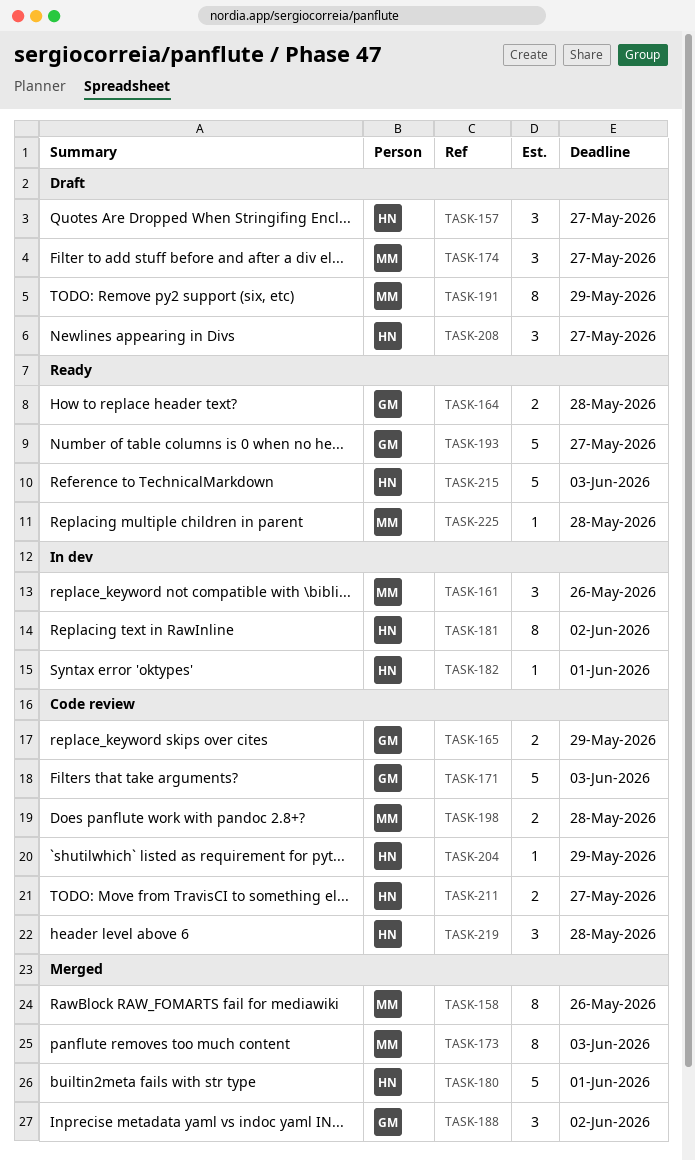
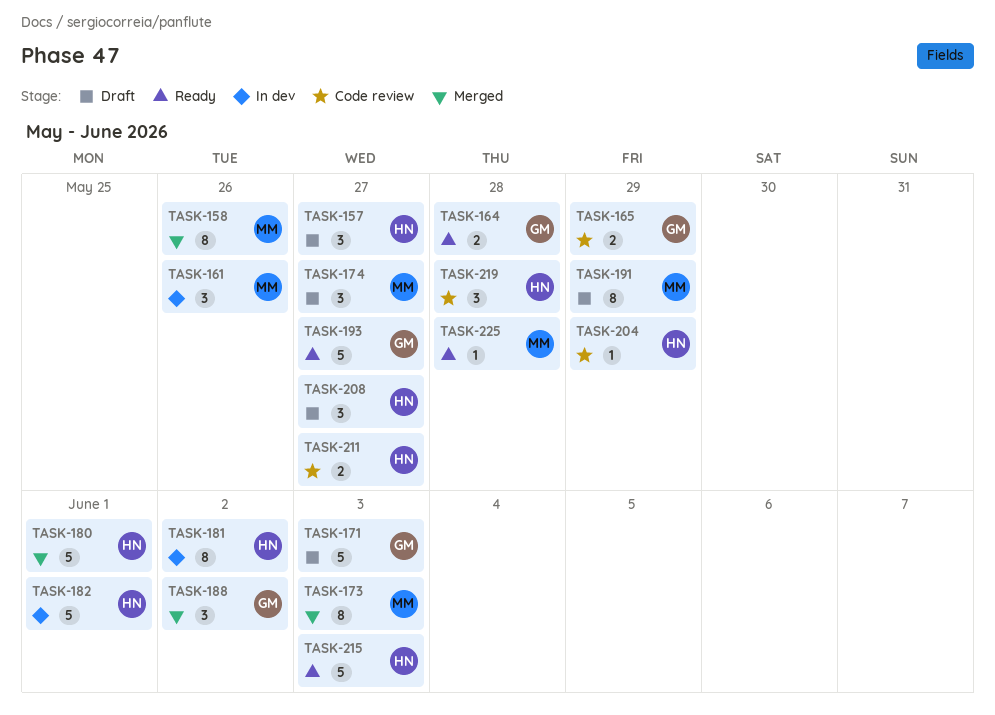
TASK-171, status: Code review -> Draft
TASK-182, estimate: 1 -> 5
TASK-198: present -> none

